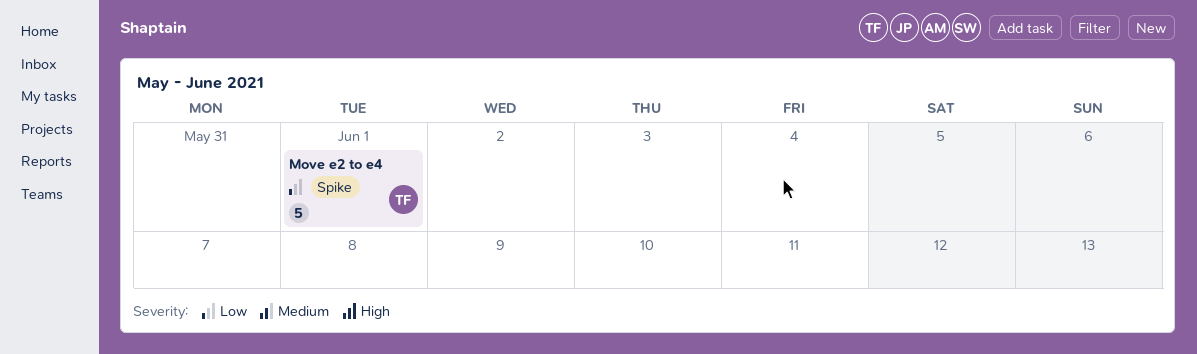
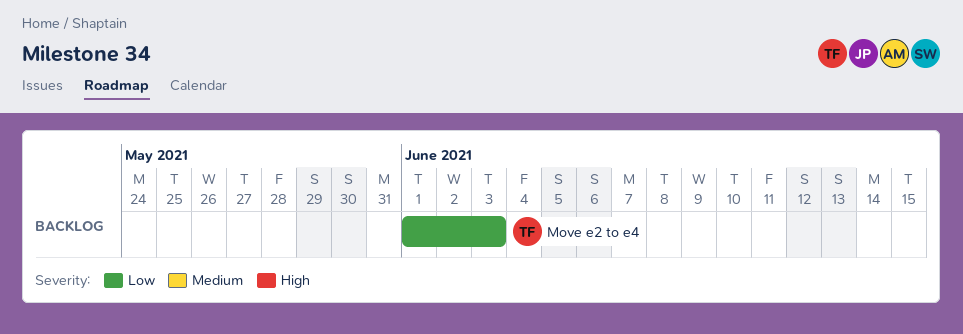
Move e2 to e4, due: Jun 1 -> Jun 3

